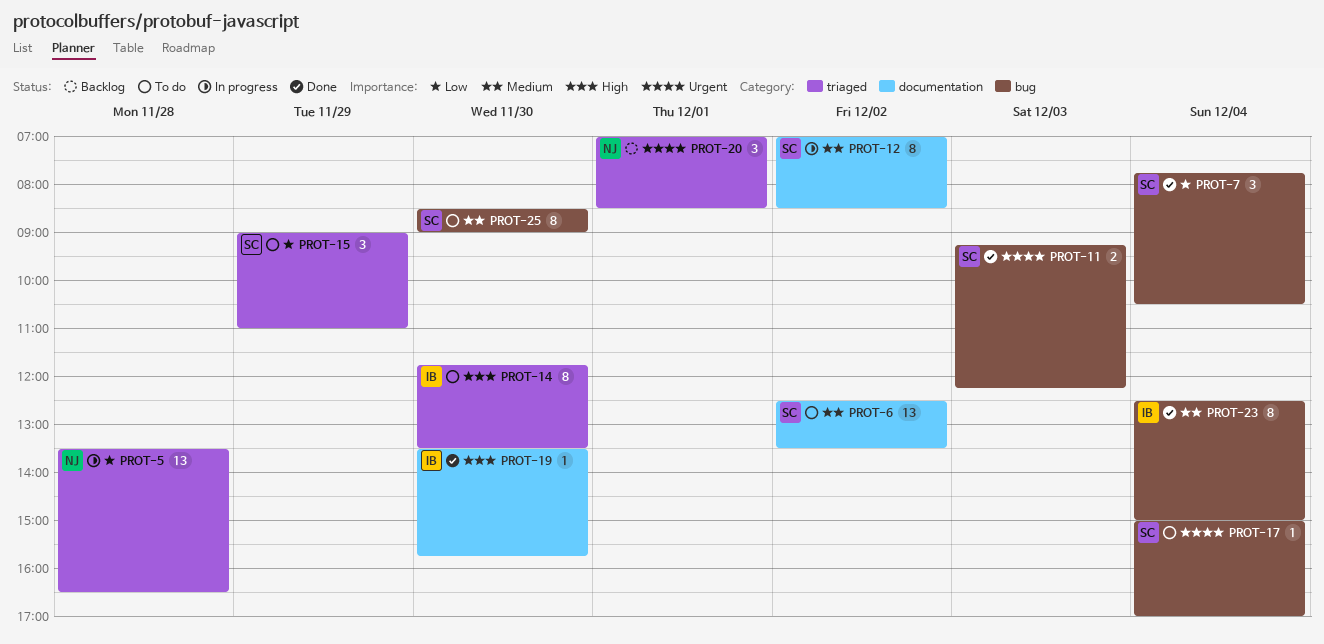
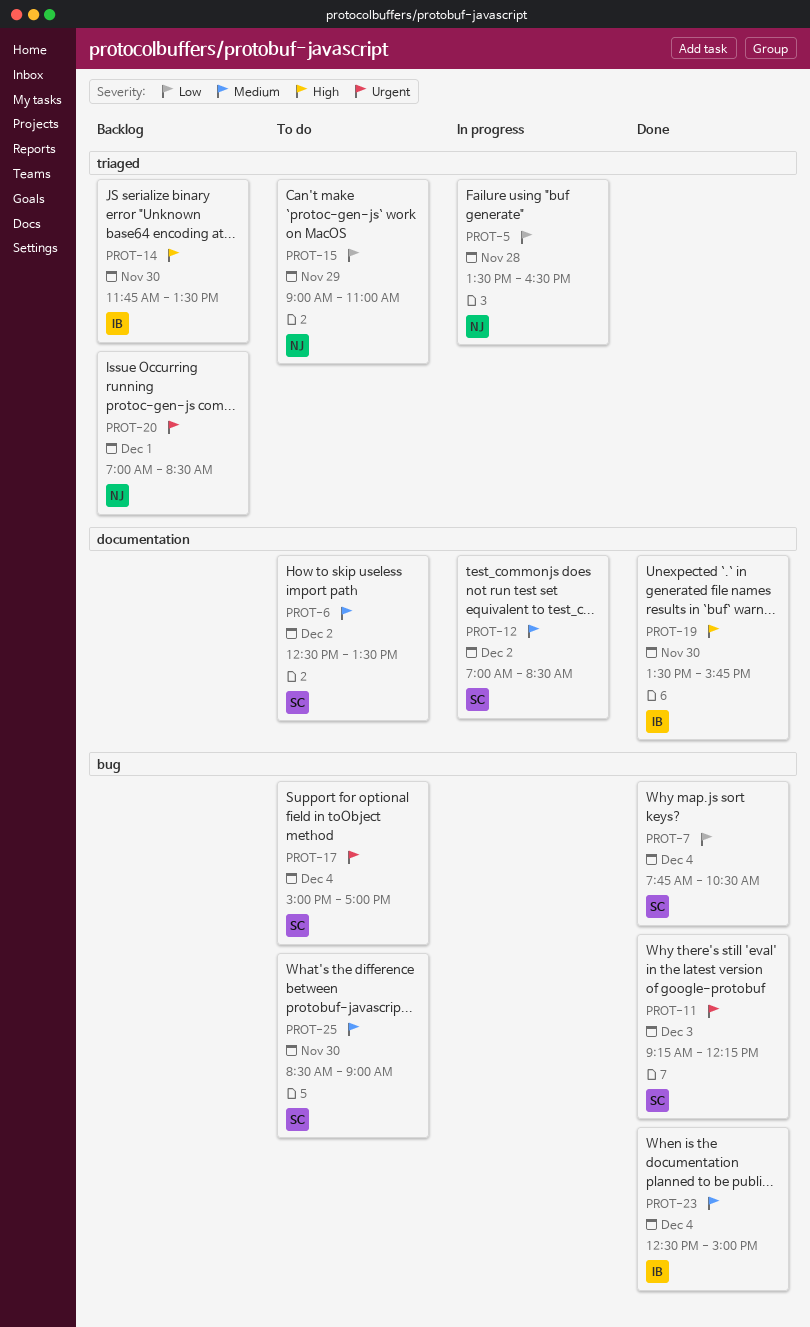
PROT-14, status: To do -> Backlog
PROT-15, owner: SC -> NJ

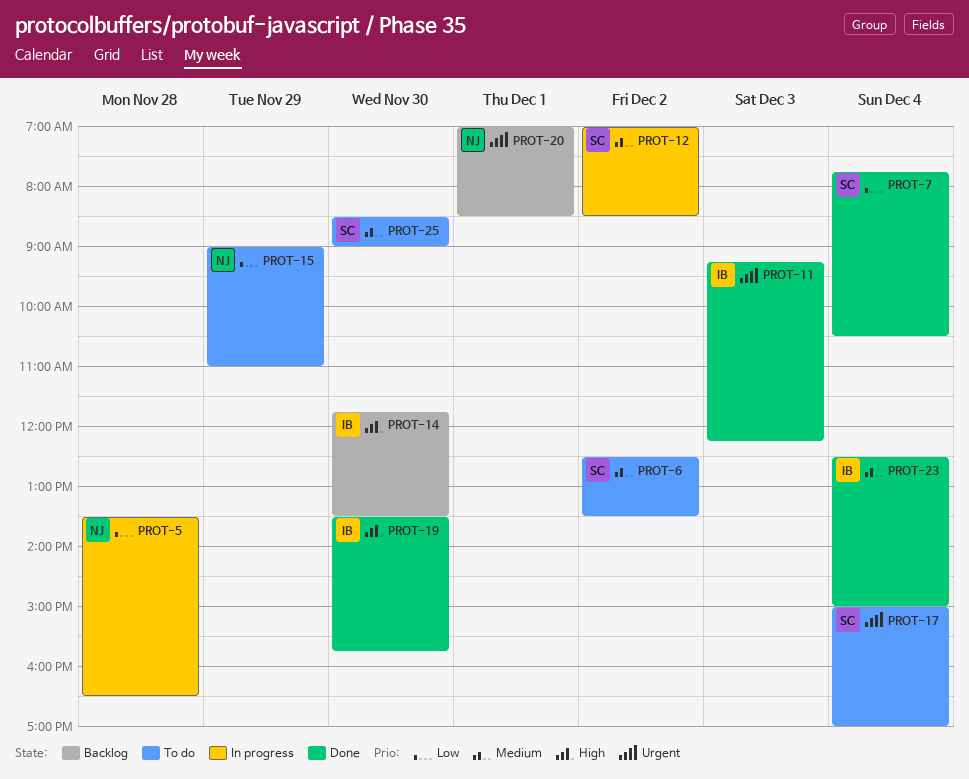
PROT-11, owner: SC -> IB

